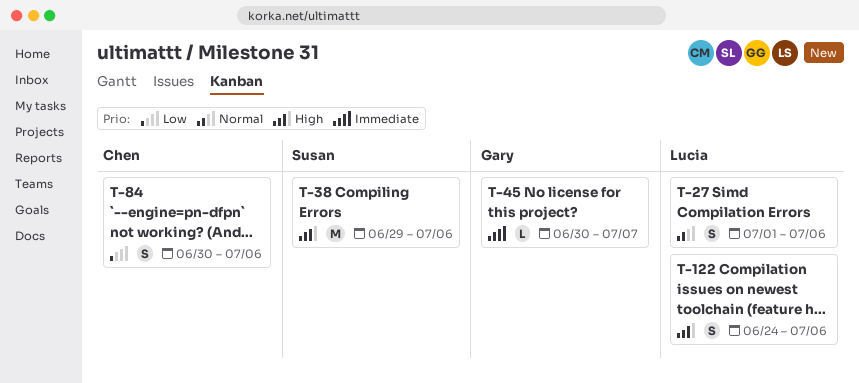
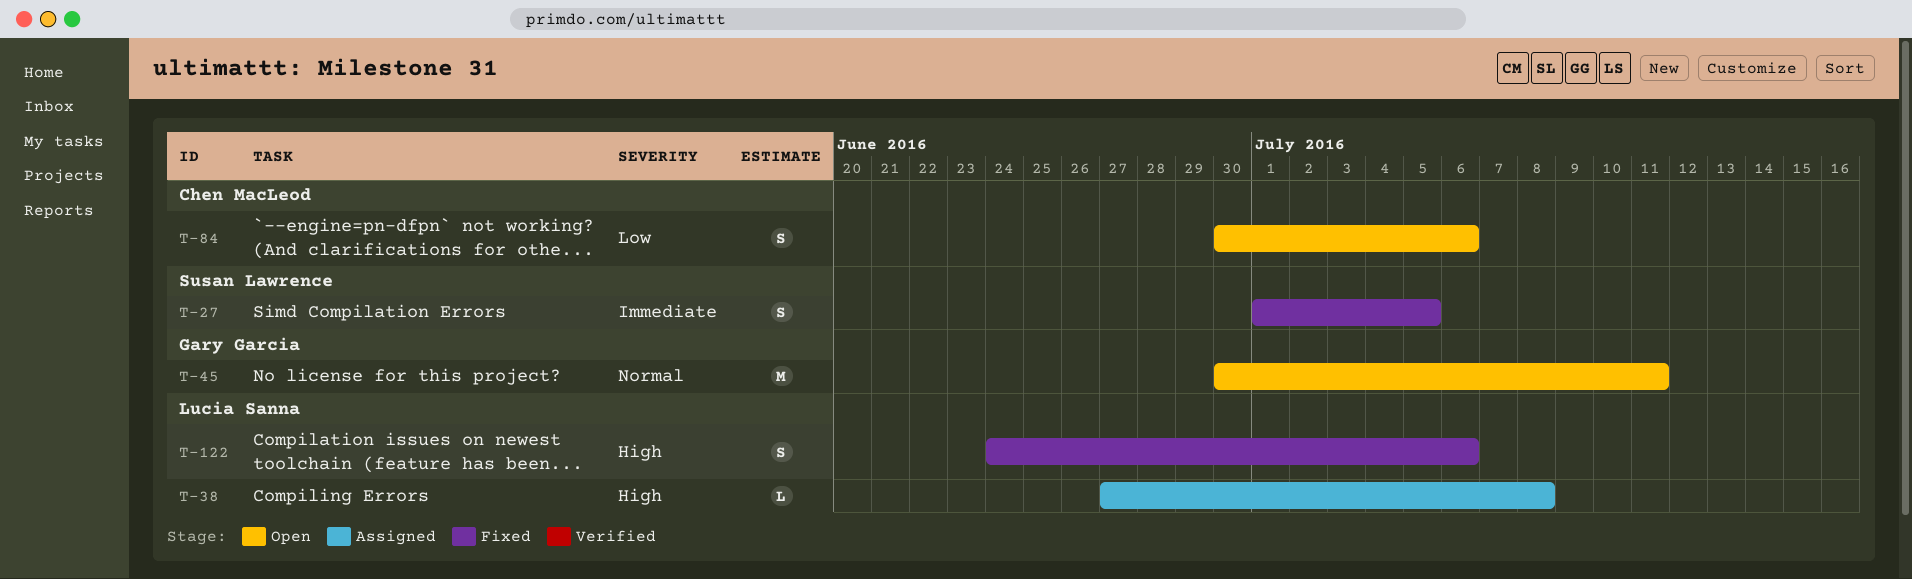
T-27, owner: Lucia Sanna -> Susan Lawrence
T-27, priority: Normal -> Immediate
T-27, due: Jul 6 -> Jul 5
T-38, owner: Susan Lawrence -> Lucia Sanna
T-38, estimate: M -> L
T-38, start: Jun 29 -> Jun 27
T-38, due: Jul 6 -> Jul 8
T-45, priority: Immediate -> Normal
T-45, estimate: L -> M
T-45, due: Jul 7 -> Jul 11

